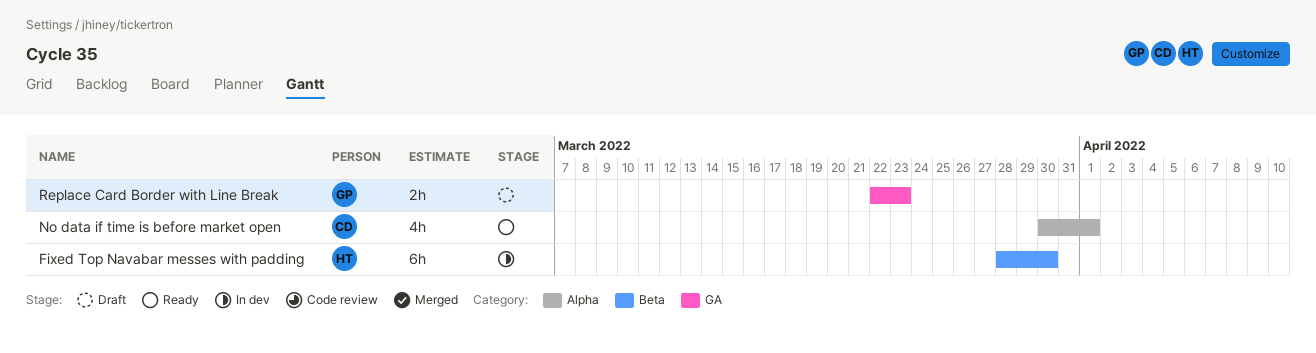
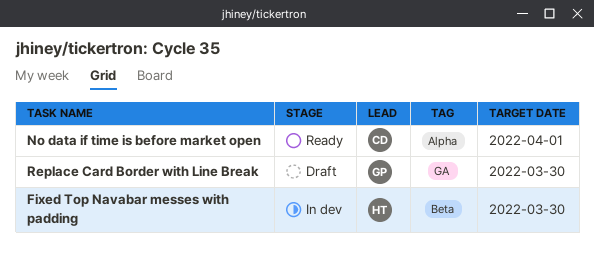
Replace Card Border with Line Break, due: Mar 23 -> Mar 30

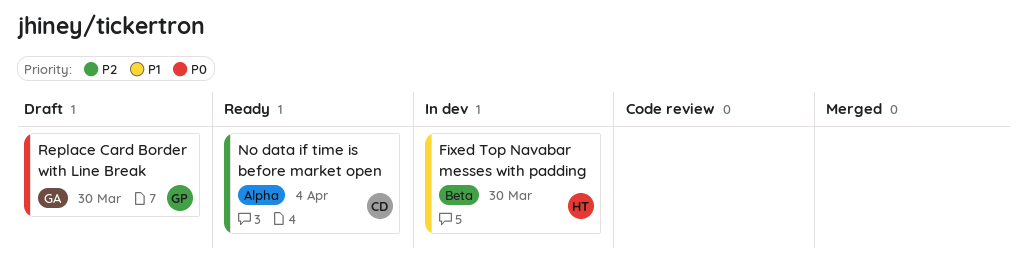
No data if time is before market open, due: Apr 1 -> Apr 4

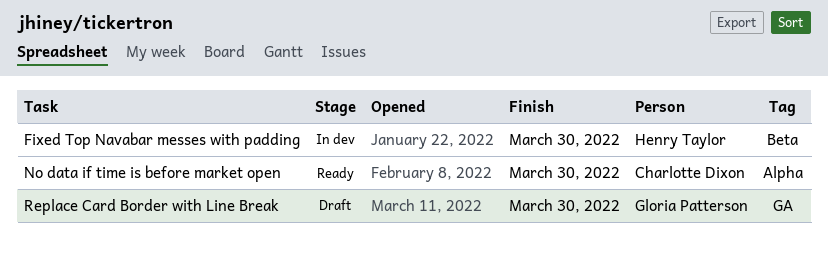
No data if time is before market open, due: Apr 4 -> Mar 30

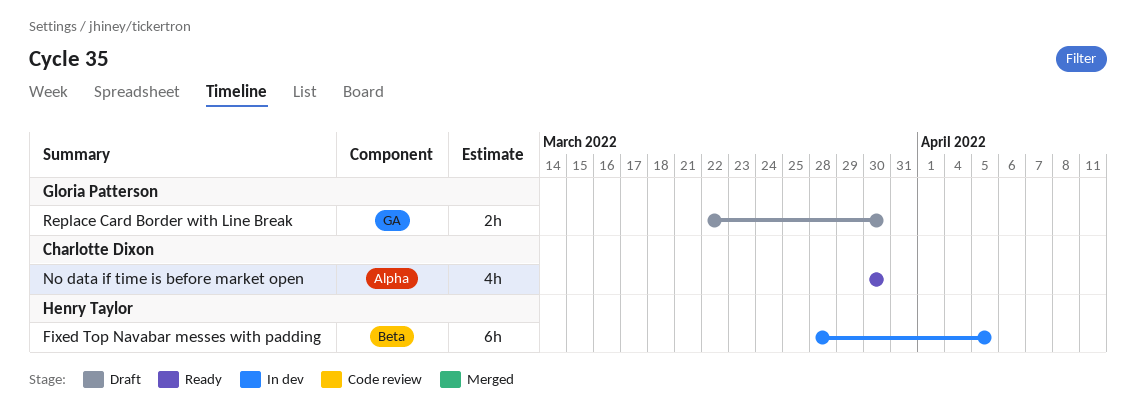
Fixed Top Navabar messes with padding, due: Mar 30 -> Apr 5

